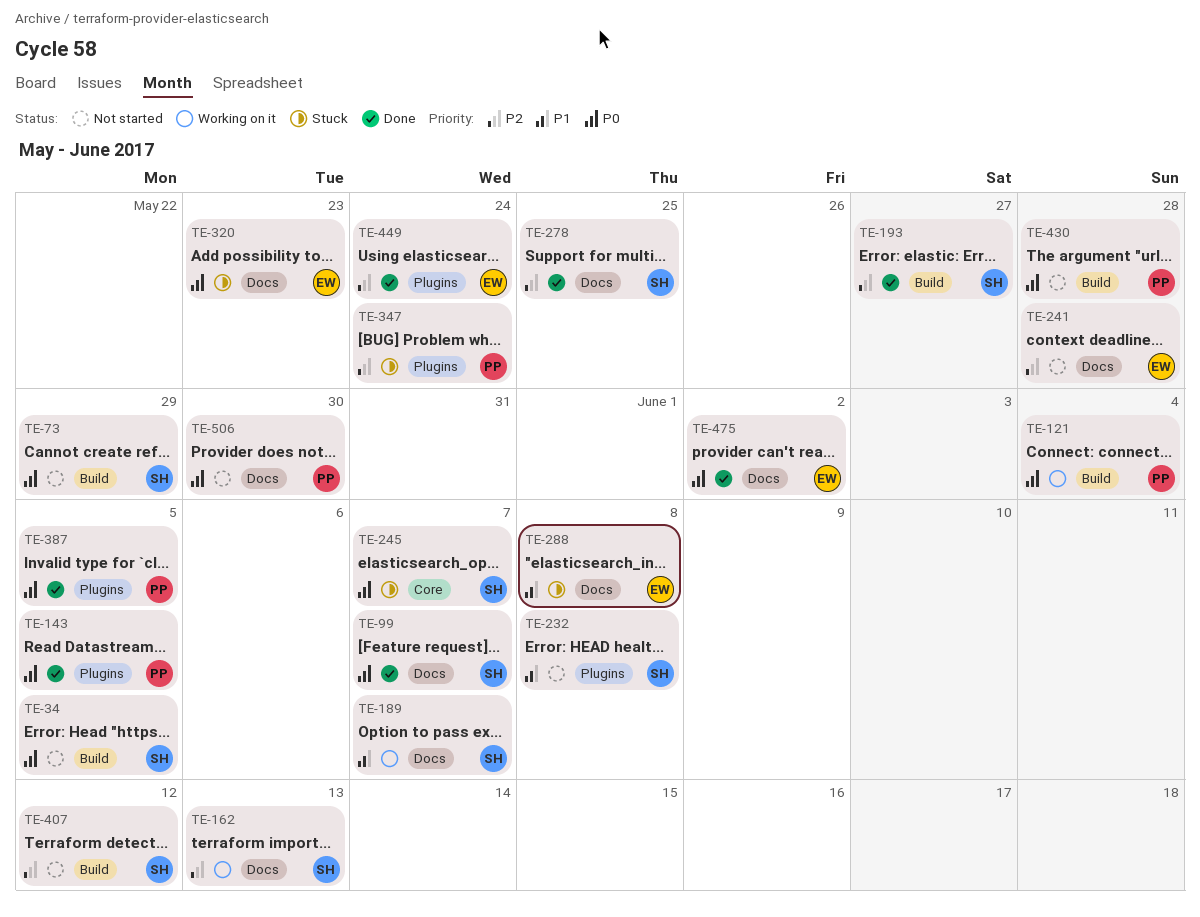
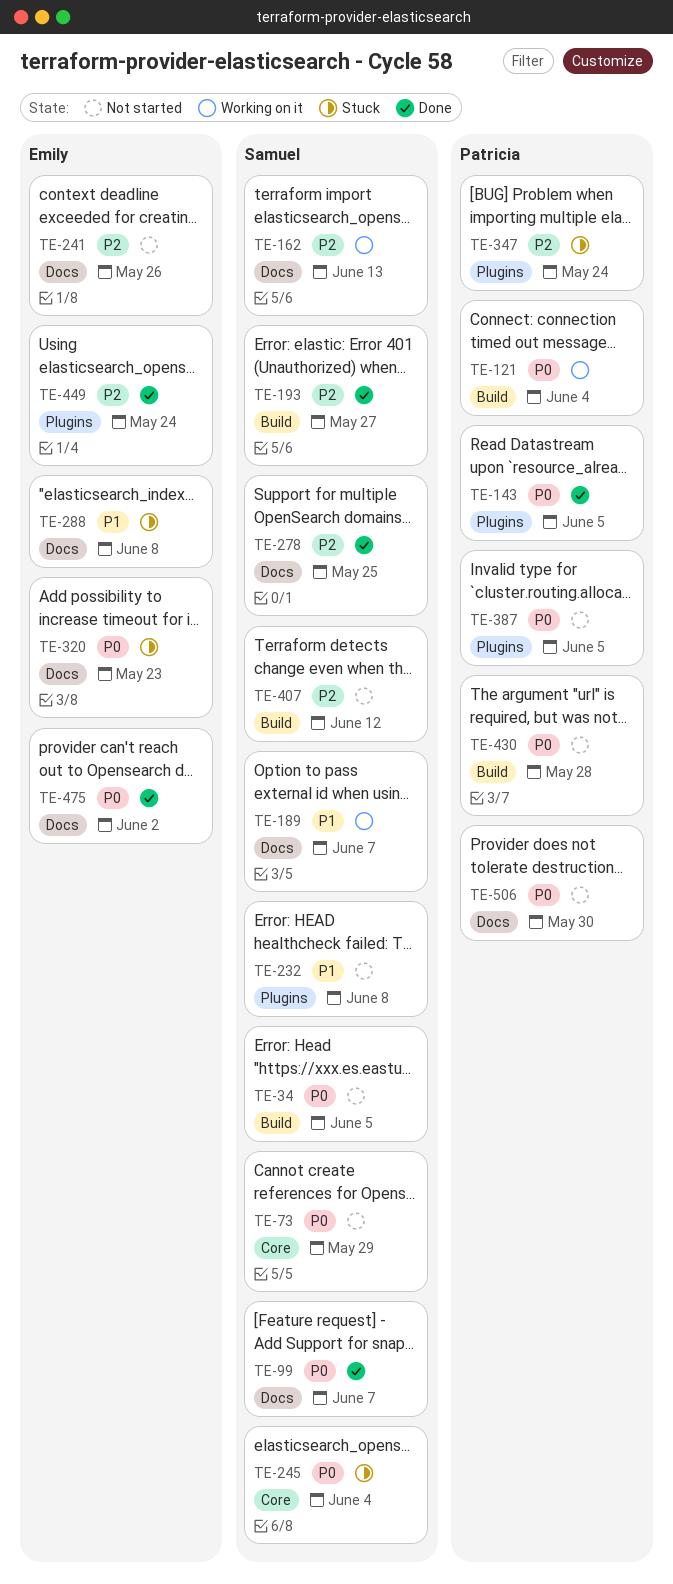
TE-73, label: Build -> Core
TE-241, due: May 28 -> May 26
TE-245, due: Jun 7 -> Jun 4
TE-387, status: Done -> Not started

